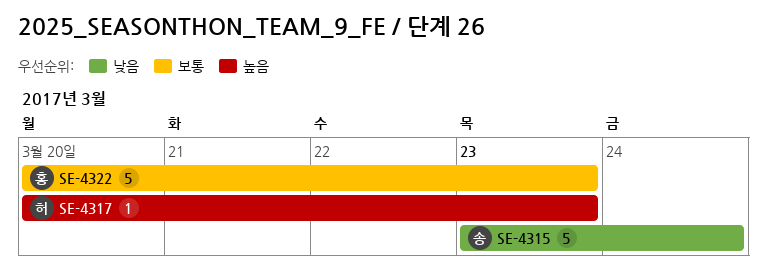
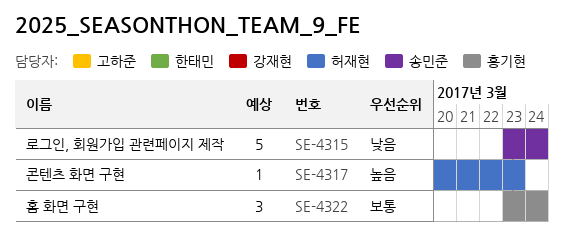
SE-4322, estimate: 5 -> 3
SE-4322, start: Mar 20 -> Mar 23
SE-4322, due: Mar 23 -> Mar 24

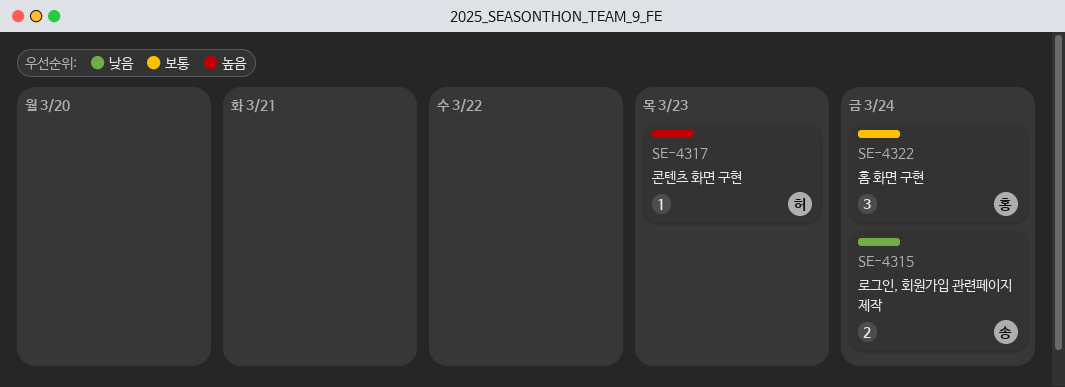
SE-4315, estimate: 5 -> 2

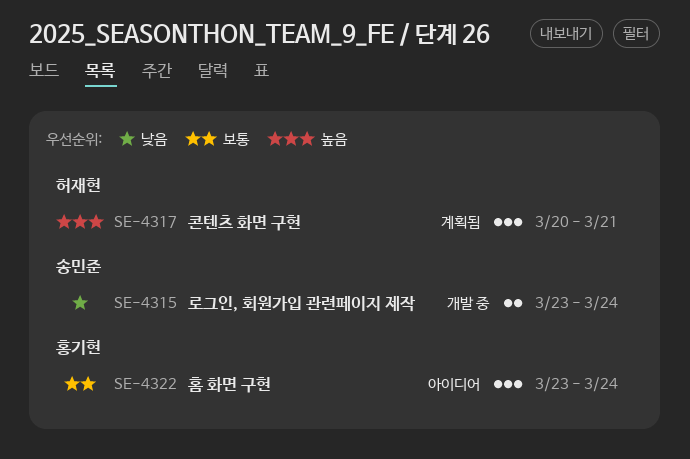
SE-4317, estimate: 1 -> 3
SE-4317, due: Mar 23 -> Mar 21

